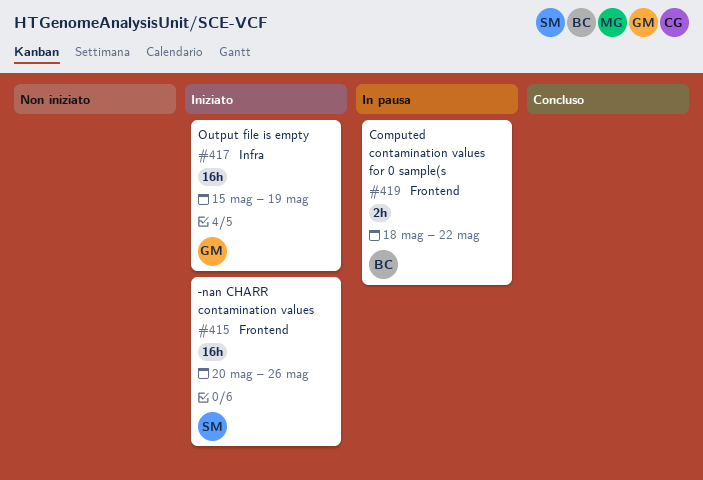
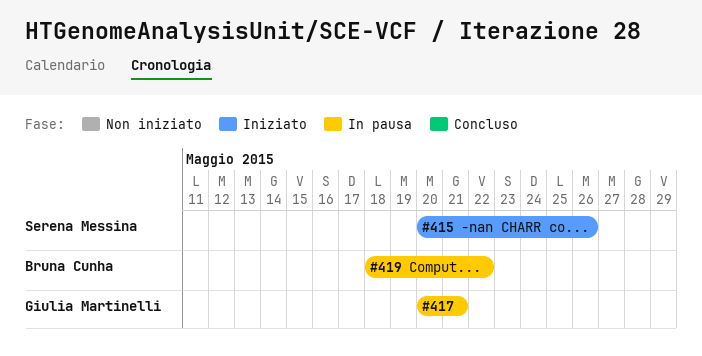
#417, status: Iniziato -> In pausa
#417, start: May 15 -> May 20
#417, due: May 19 -> May 21

